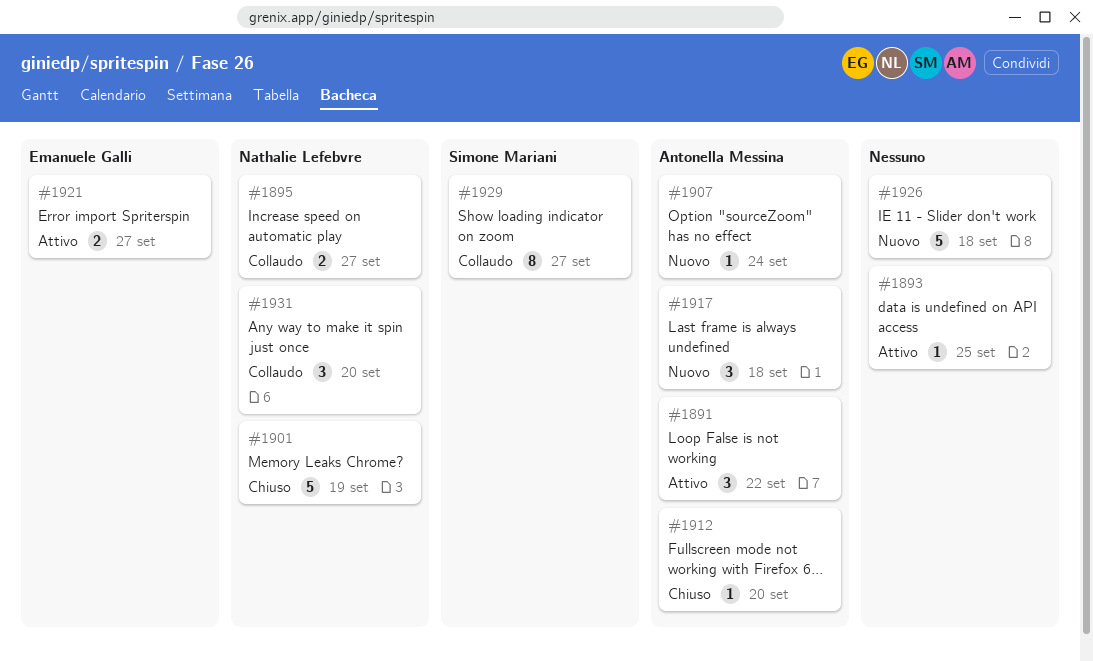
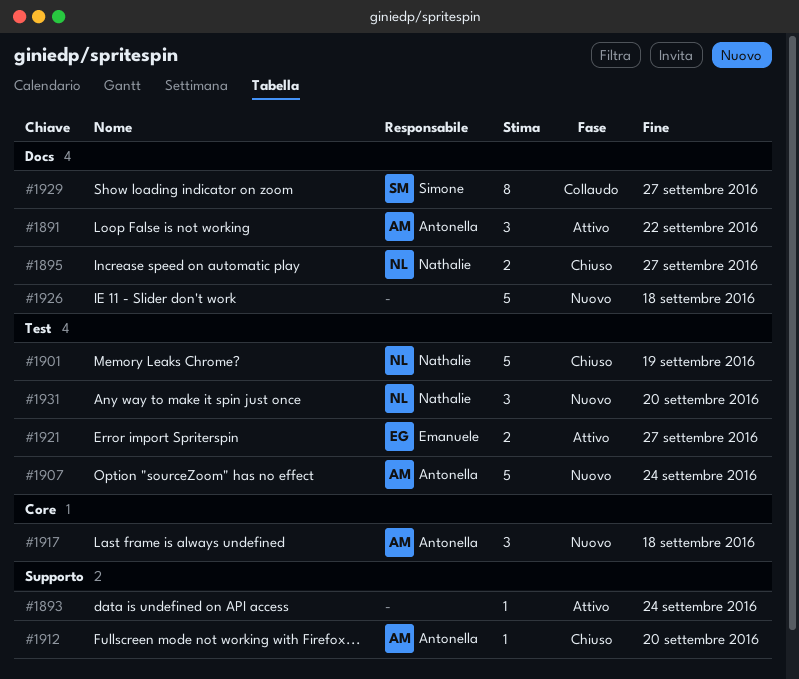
#1893, due: Sep 25 -> Sep 24
#1895, status: Collaudo -> Chiuso
#1907, estimate: 1 -> 5
#1931, status: Collaudo -> Nuovo

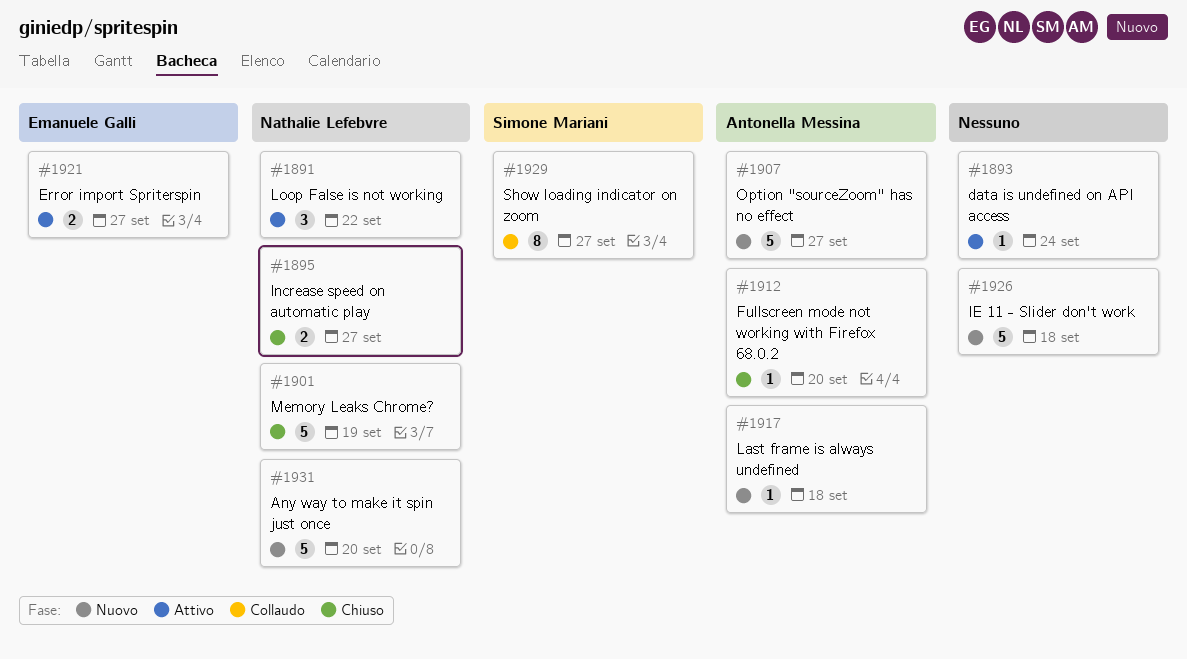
#1891, owner: Antonella Messina -> Nathalie Lefebvre
#1907, due: Sep 24 -> Sep 27
#1917, estimate: 3 -> 1
#1931, estimate: 3 -> 5

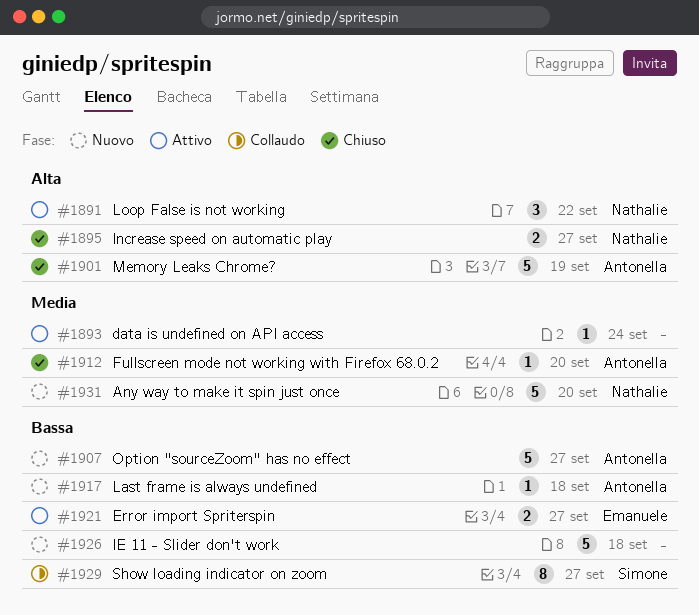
#1901, owner: Nathalie Lefebvre -> Antonella Messina

